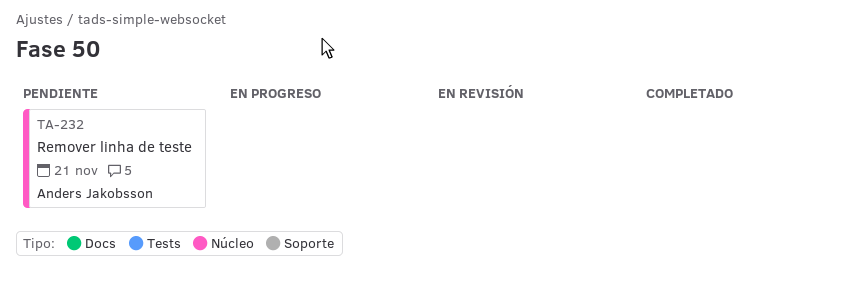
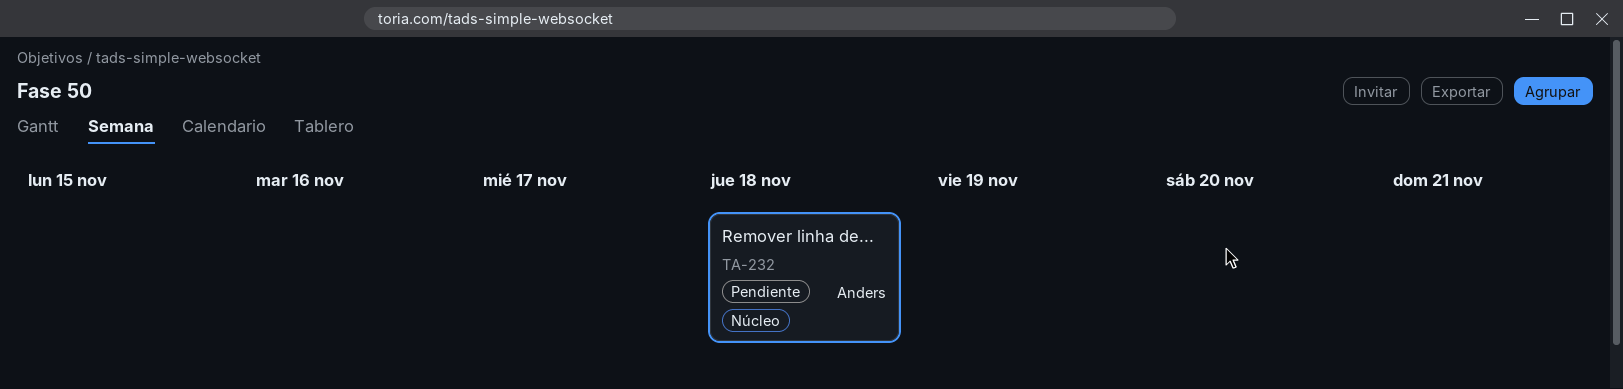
TA-232, due: Nov 21 -> Nov 18

